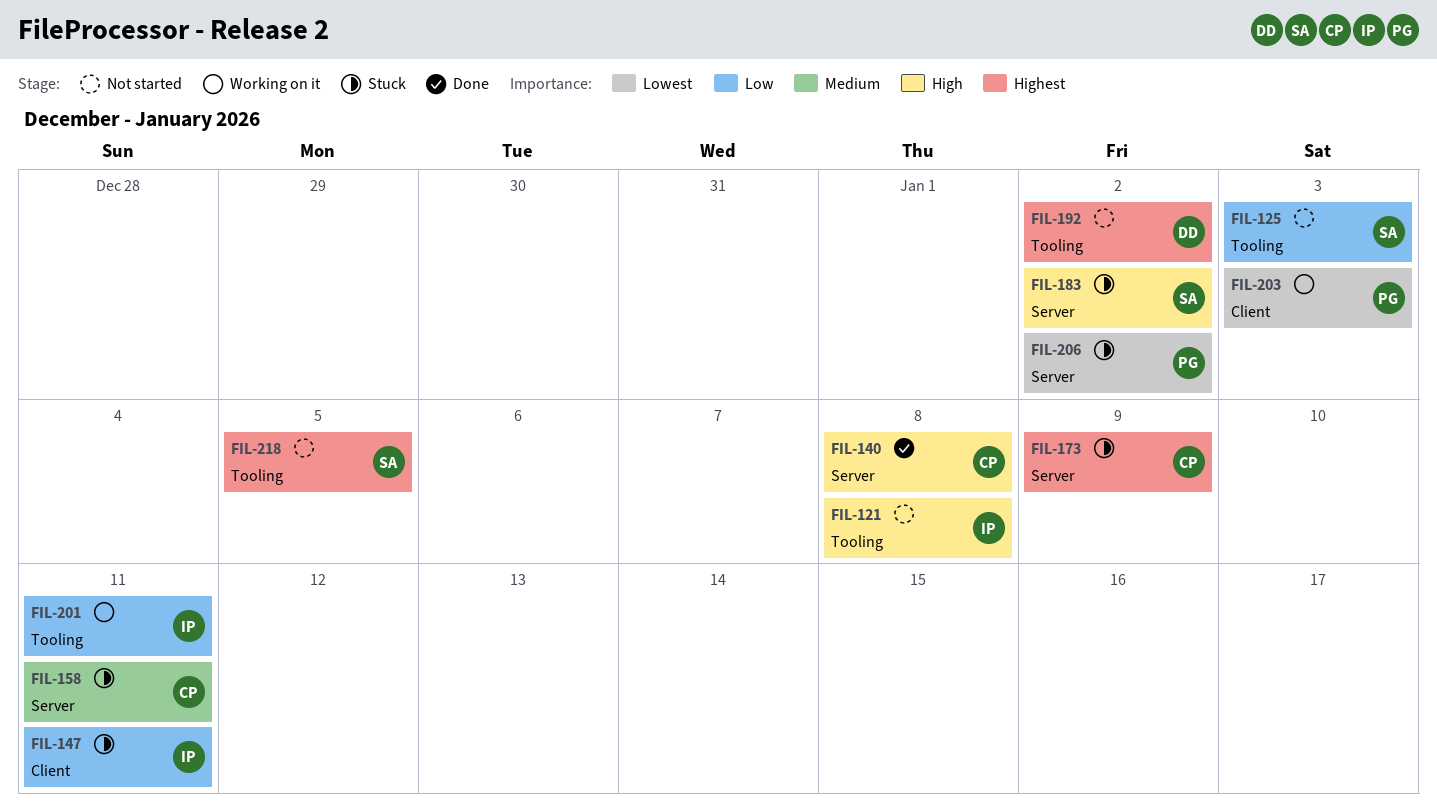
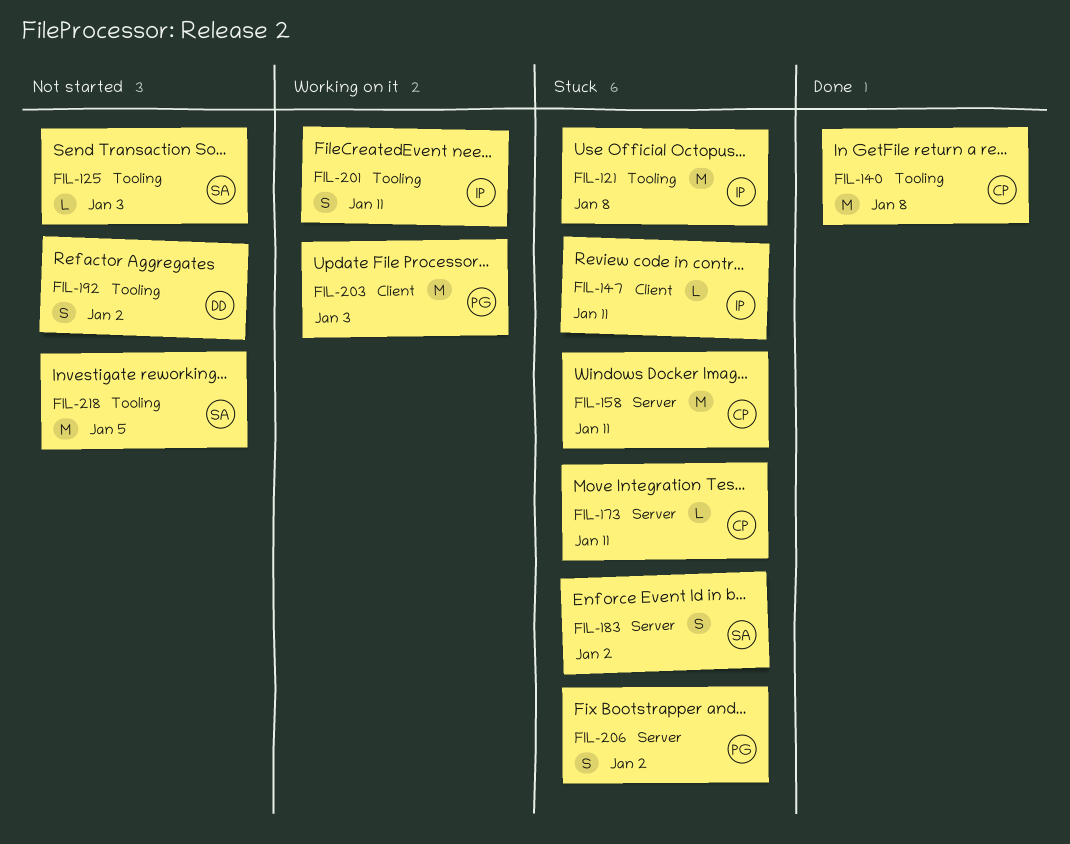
FIL-121, status: Not started -> Stuck
FIL-140, label: Server -> Tooling
FIL-173, due: Jan 9 -> Jan 11

